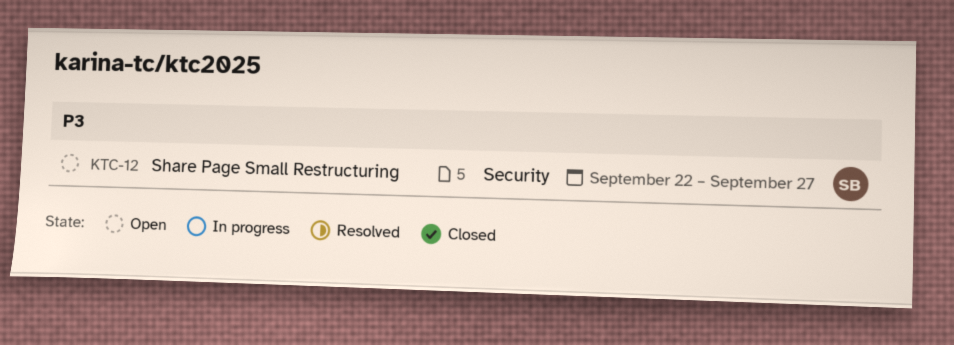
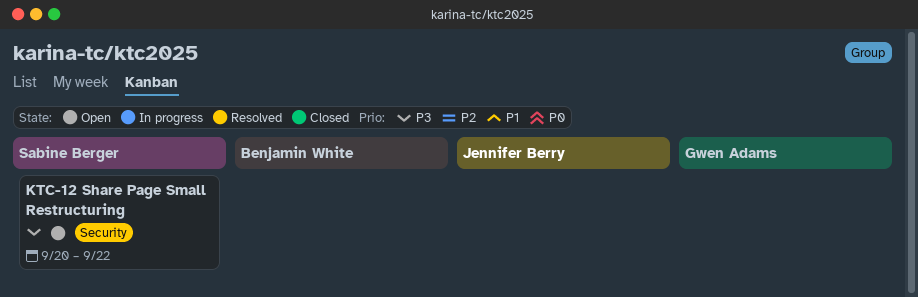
KTC-12, start: Sep 22 -> Sep 20
KTC-12, due: Sep 27 -> Sep 22

